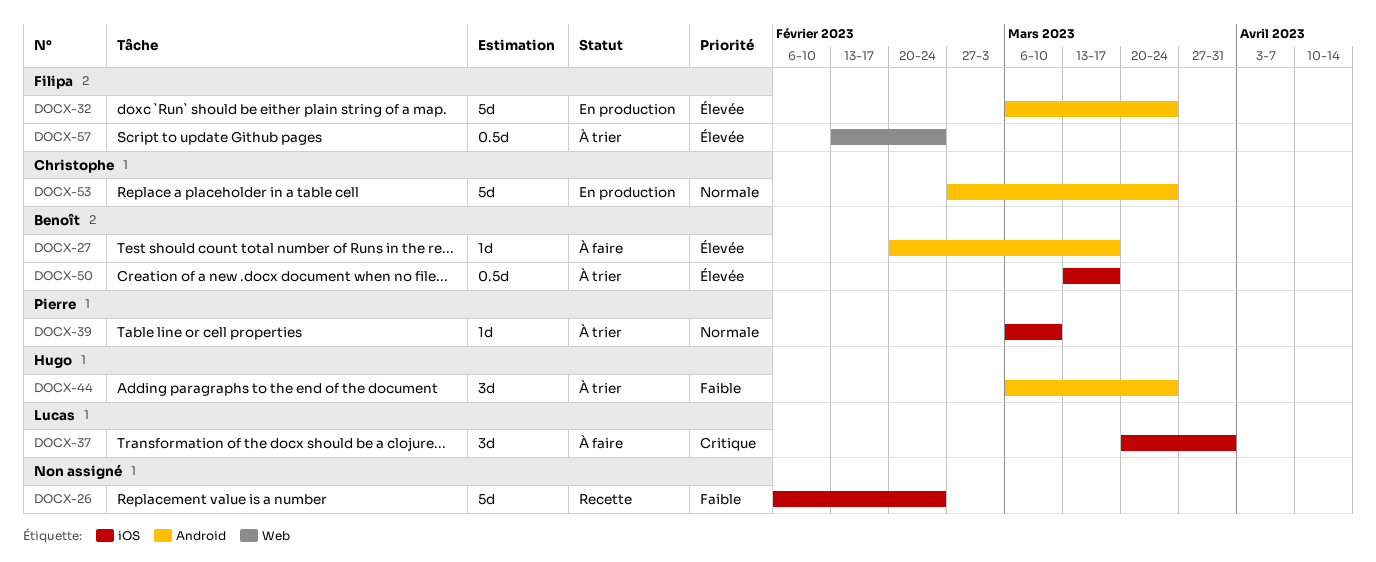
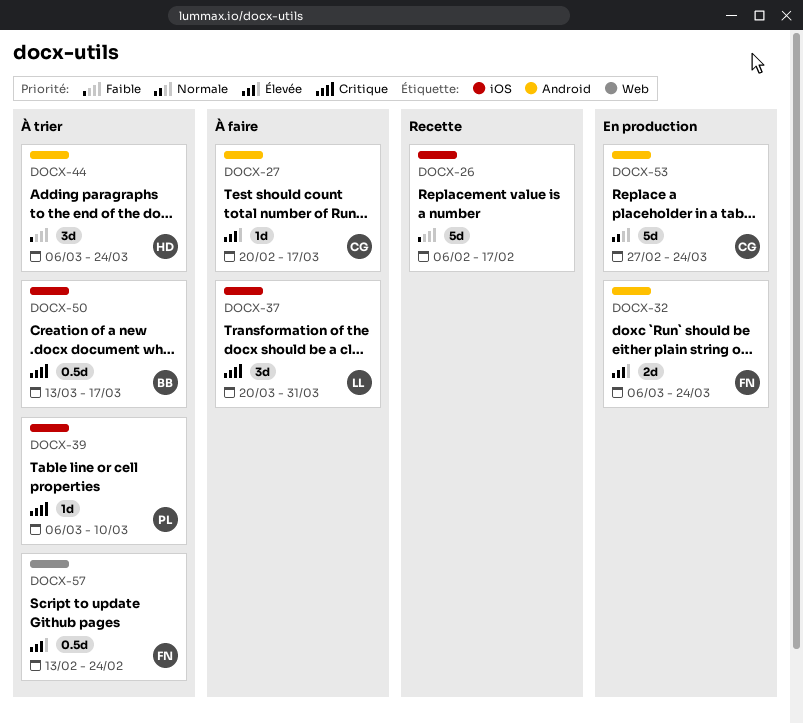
DOCX-26, due: Feb 24 -> Feb 17
DOCX-27, owner: Benoît -> Christophe
DOCX-32, estimate: 5d -> 2d
DOCX-39, priority: Normale -> Critique
DOCX-50, priority: Élevée -> Critique

